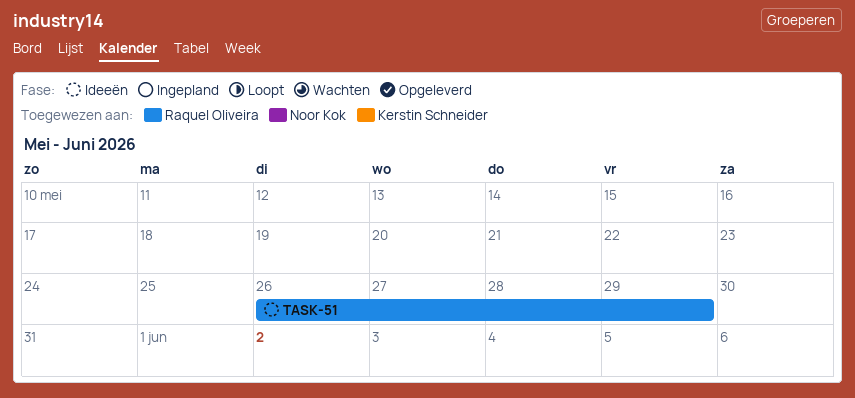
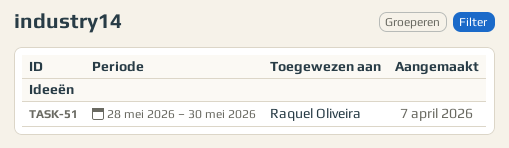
TASK-51, start: May 26 -> May 28
TASK-51, due: May 29 -> May 30

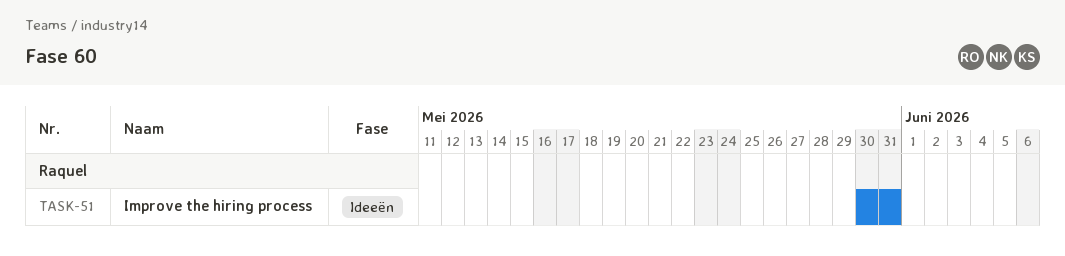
TASK-51, start: May 28 -> May 30
TASK-51, due: May 30 -> May 31

